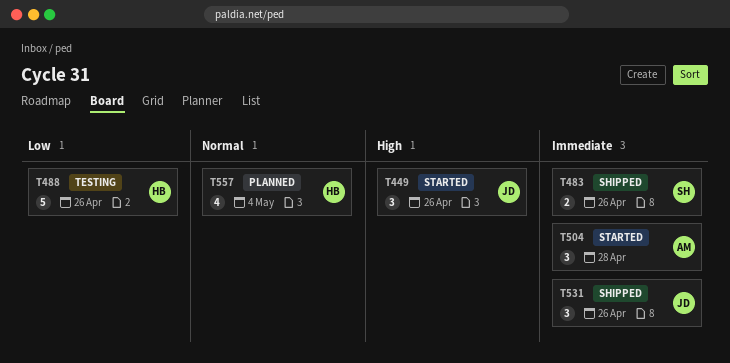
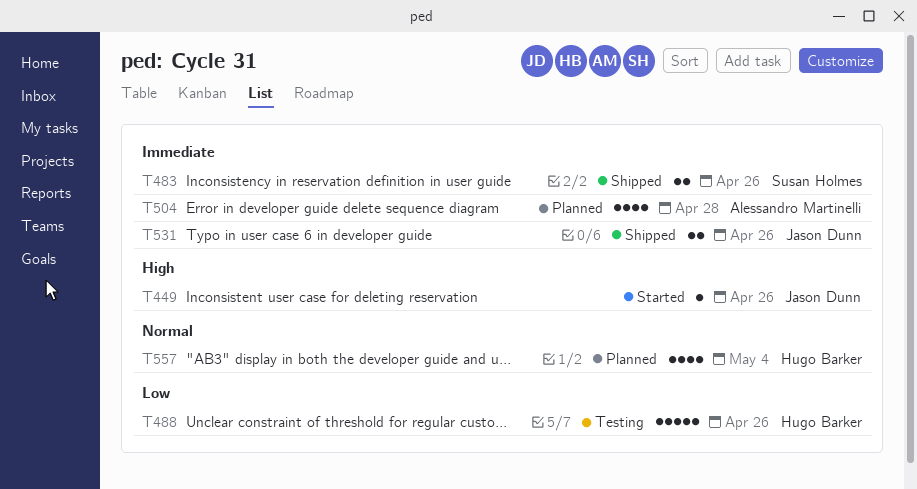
T449, estimate: 3 -> 1
T504, status: Started -> Planned
T504, estimate: 3 -> 4
T531, estimate: 3 -> 2

